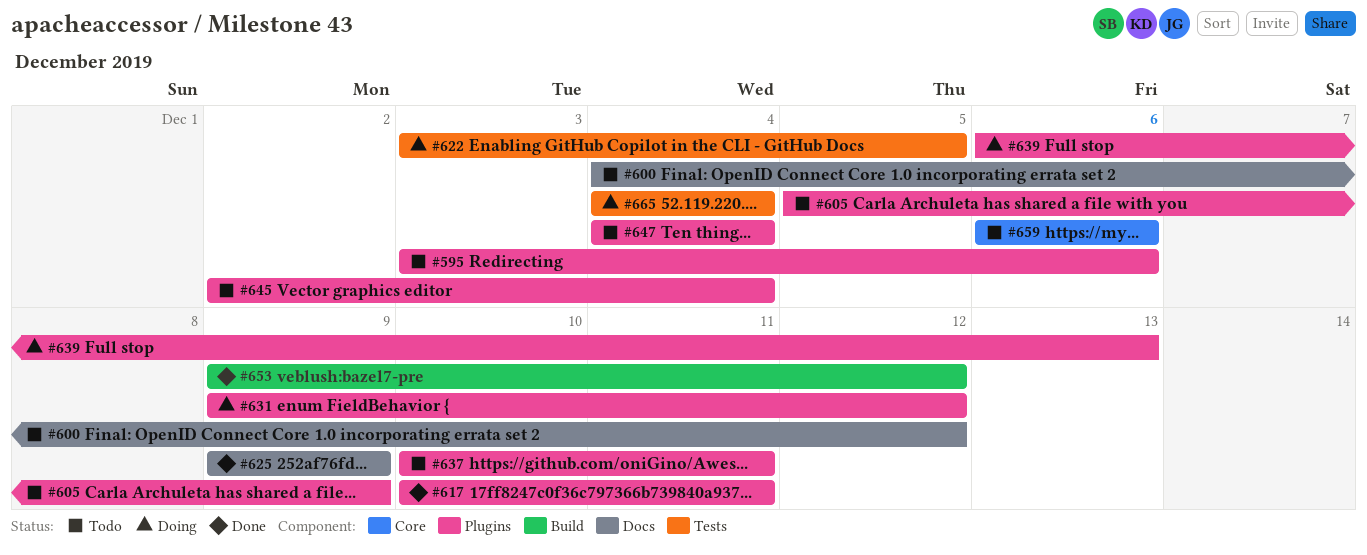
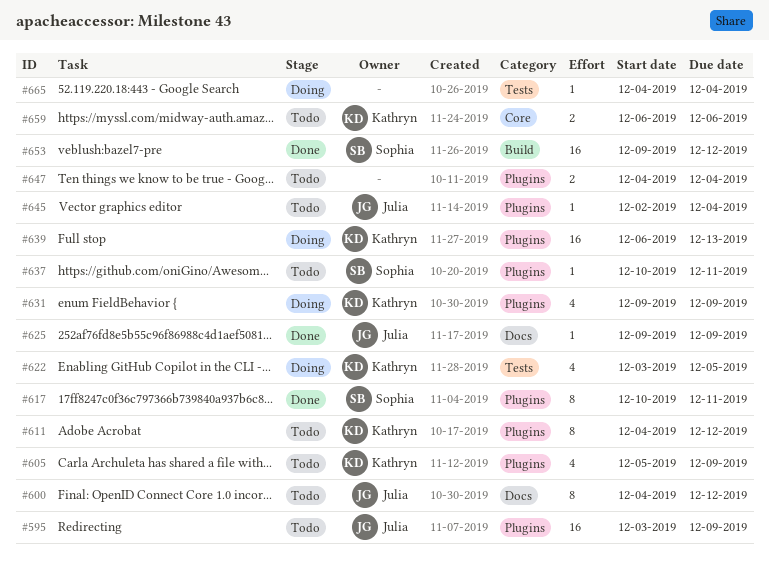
#595, due: Dec 6 -> Dec 9
#611: none -> present
#631, due: Dec 12 -> Dec 9

